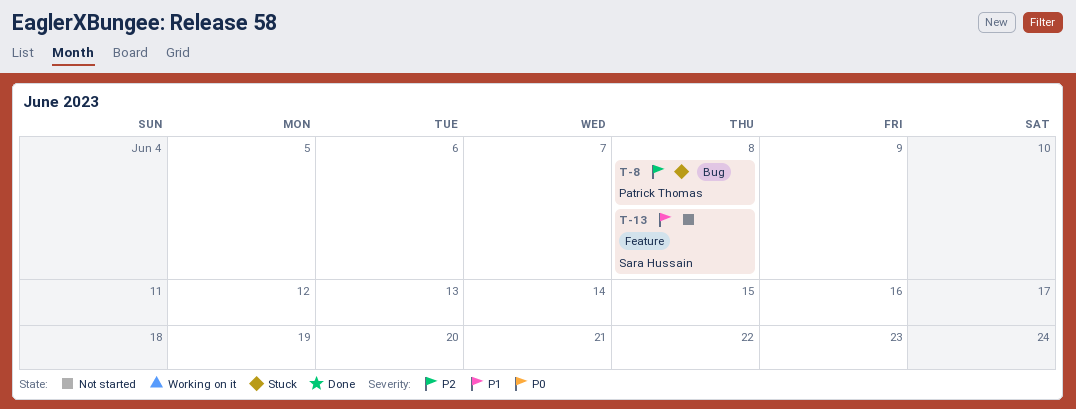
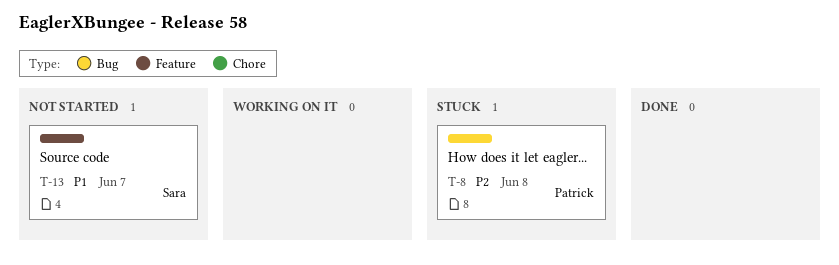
T-13, due: Jun 8 -> Jun 7

